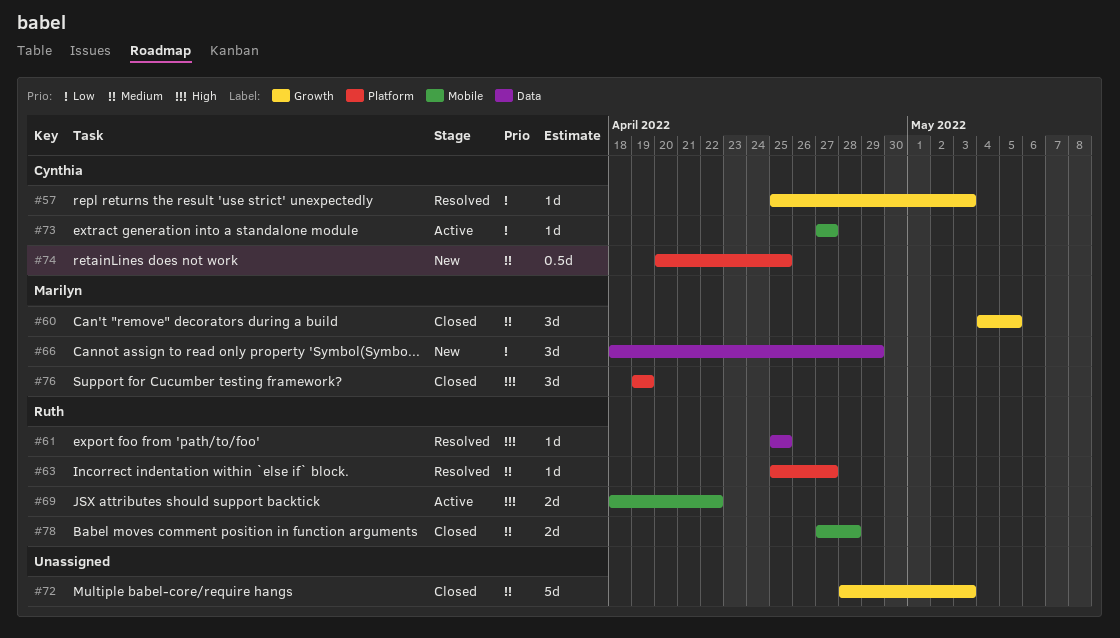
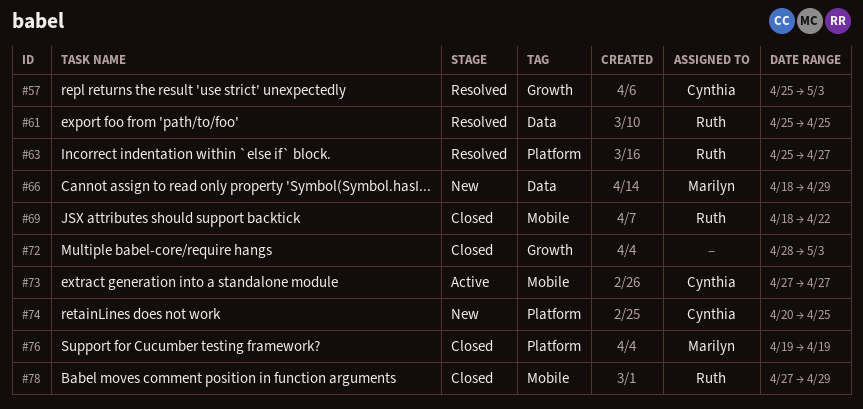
#60: present -> none
#69, status: Active -> Closed
#78, due: Apr 28 -> Apr 29

